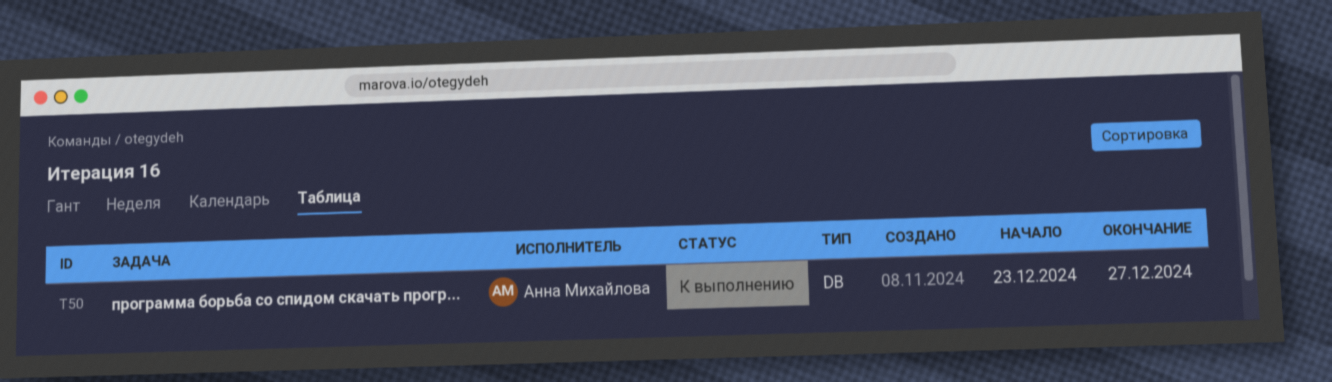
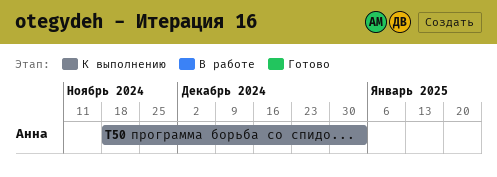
T50, start: Dec 23 -> Nov 18
T50, due: Dec 27 -> Jan 3

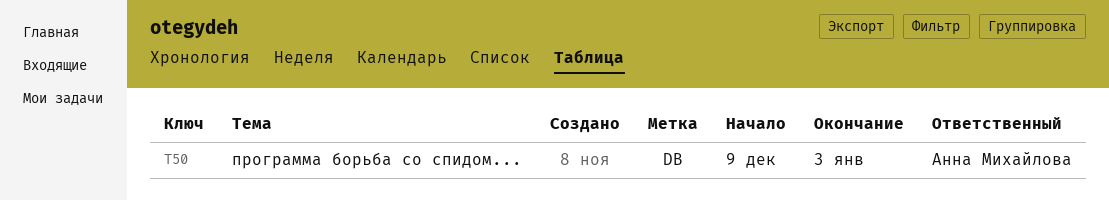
T50, start: Nov 18 -> Dec 9

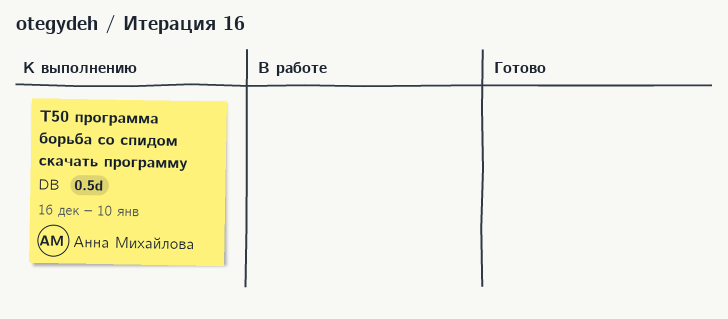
T50, start: Dec 9 -> Dec 16
T50, due: Jan 3 -> Jan 10

